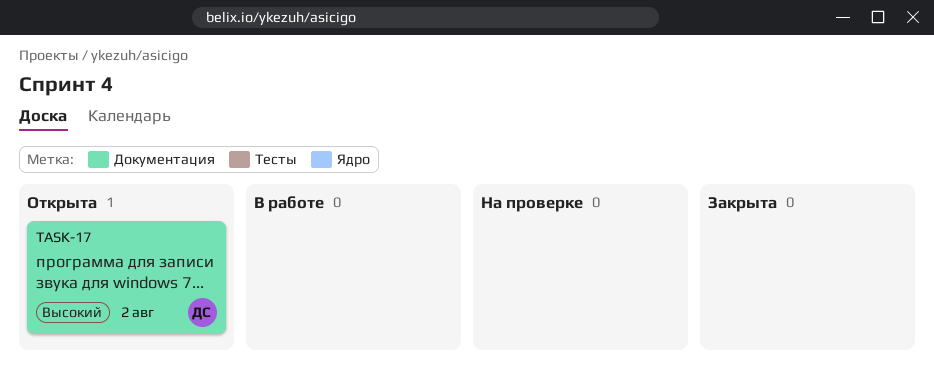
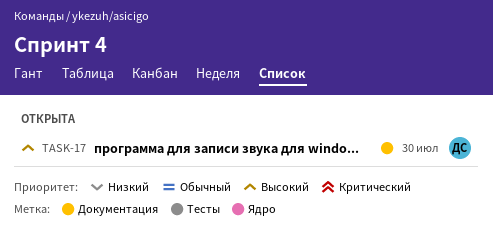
TASK-17, due: Aug 2 -> Jul 30

